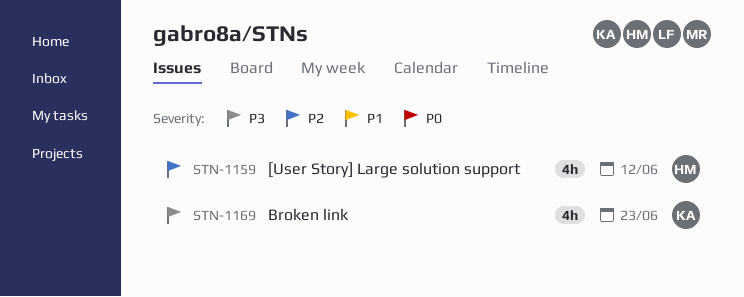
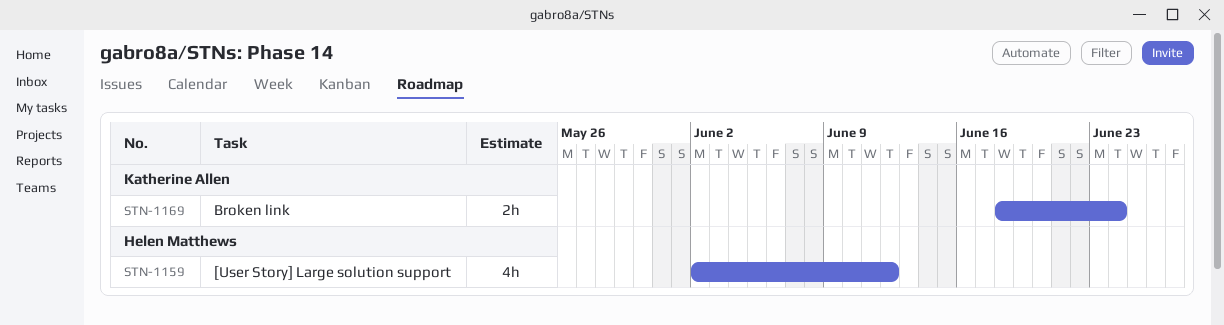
STN-1169, estimate: 4h -> 2h
STN-1169, due: Jun 23 -> Jun 24

